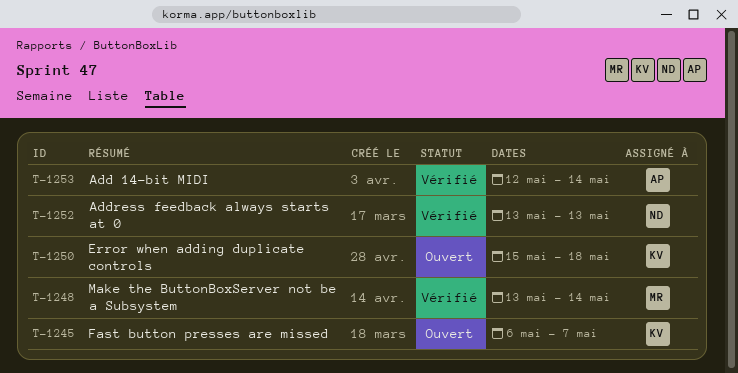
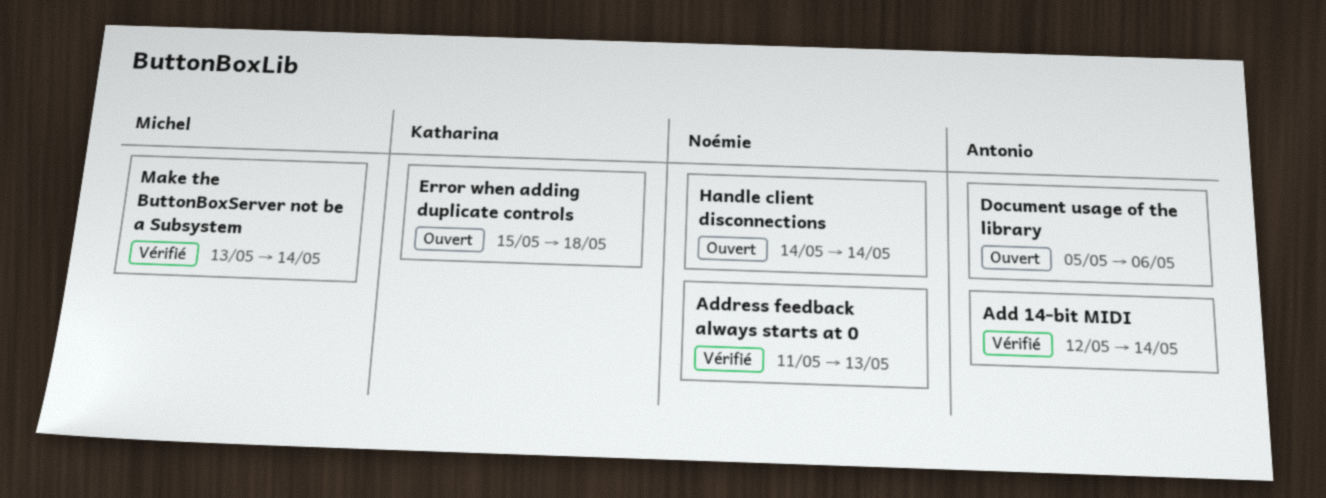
Address feedback always starts at 0, start: May 13 -> May 11
Document usage of the library: none -> present
Fast button presses are missed: present -> none
Handle client disconnections: none -> present

